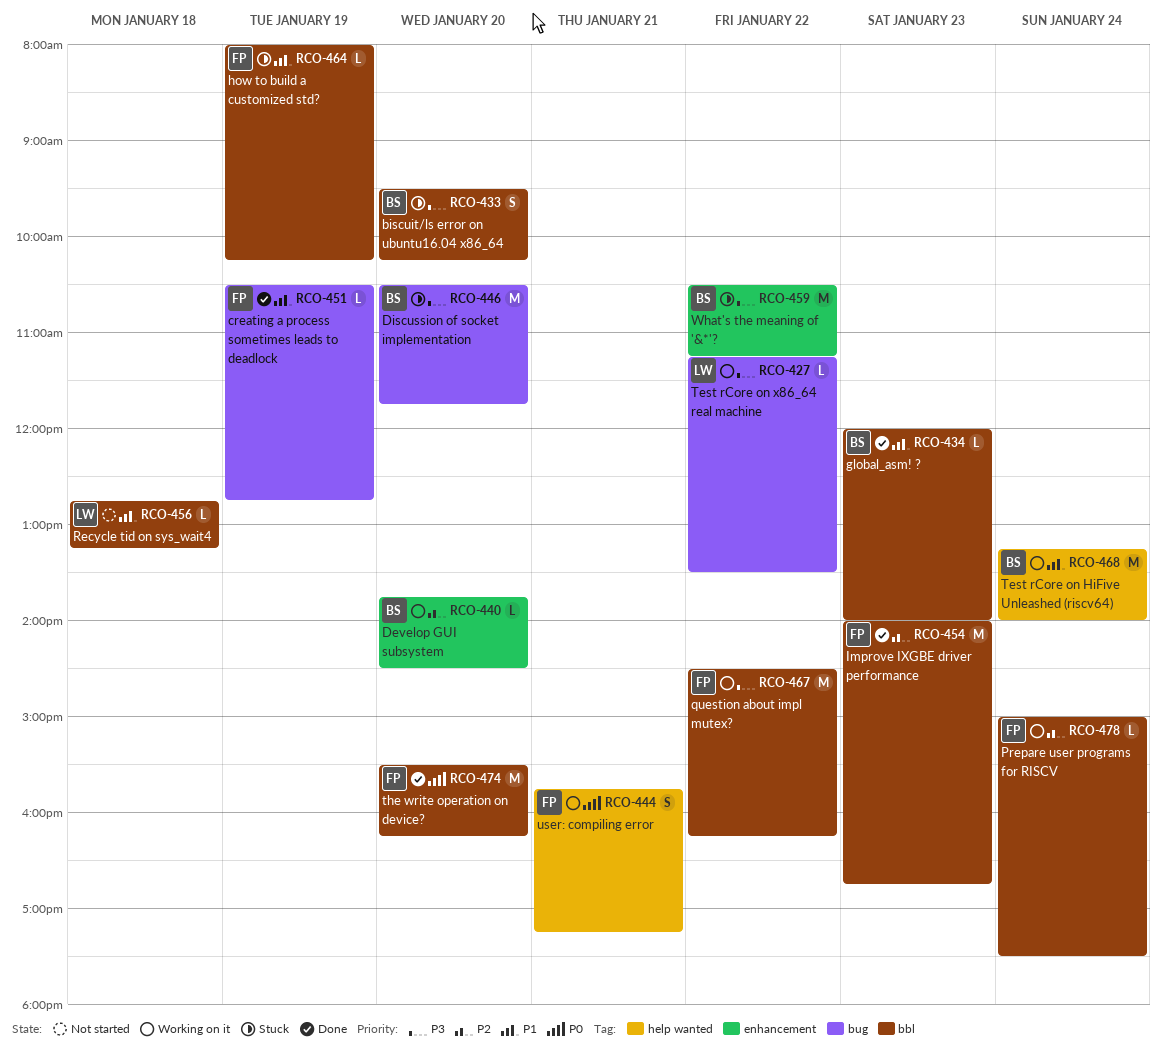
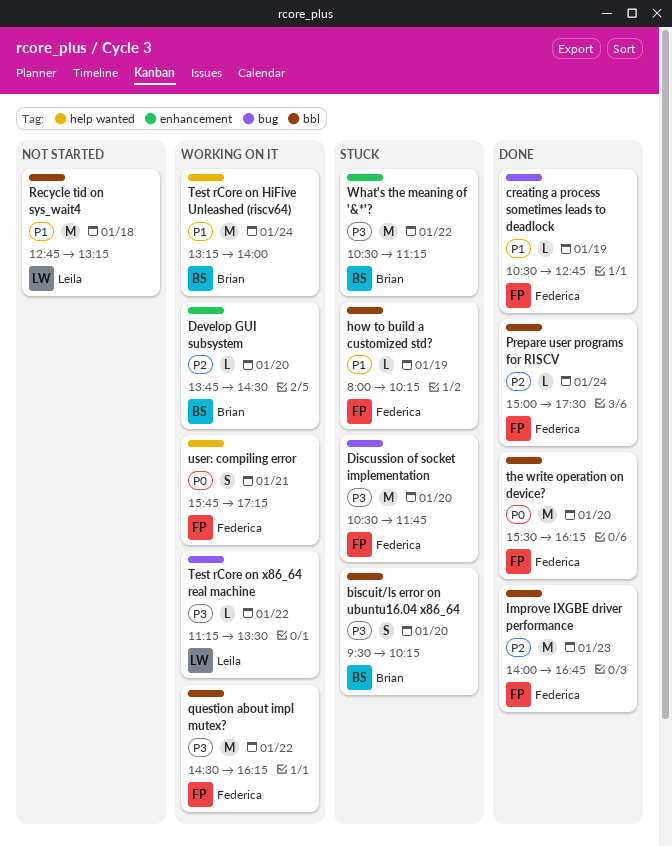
Discussion of socket implementation, owner: Brian -> Federica
global_asm! ?: present -> none
Prepare user programs for RISCV, status: Working on it -> Done
Recycle tid on sys_wait4, estimate: L -> M

